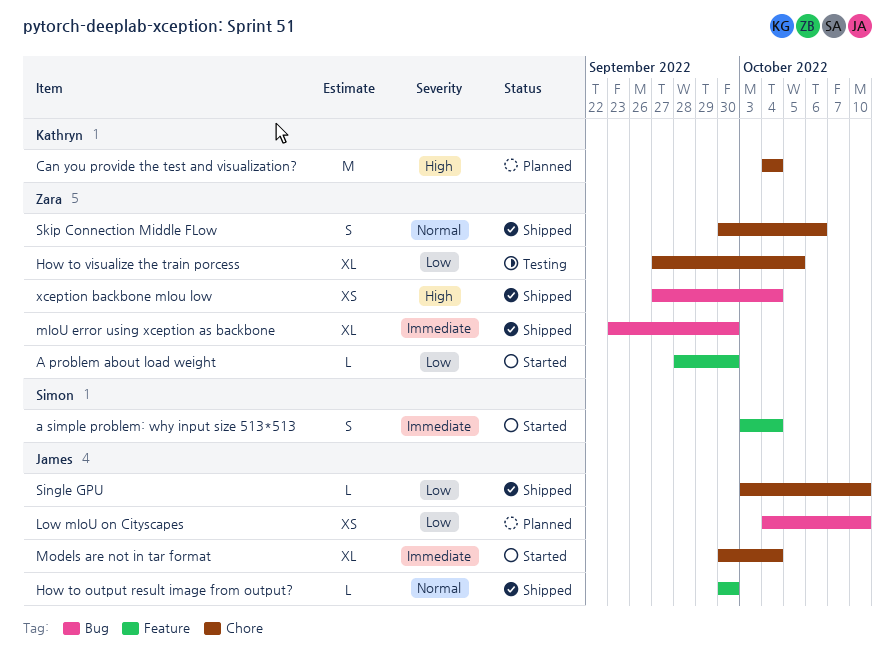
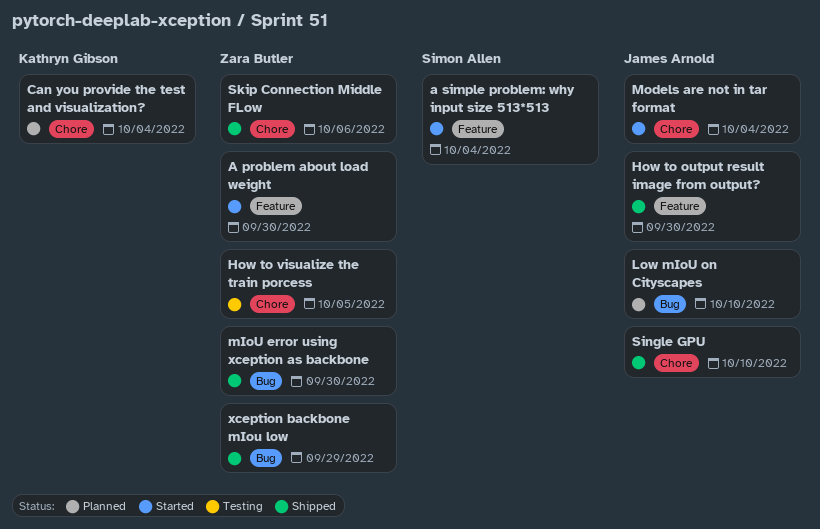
xception backbone mIou low, due: Oct 4 -> Sep 29

